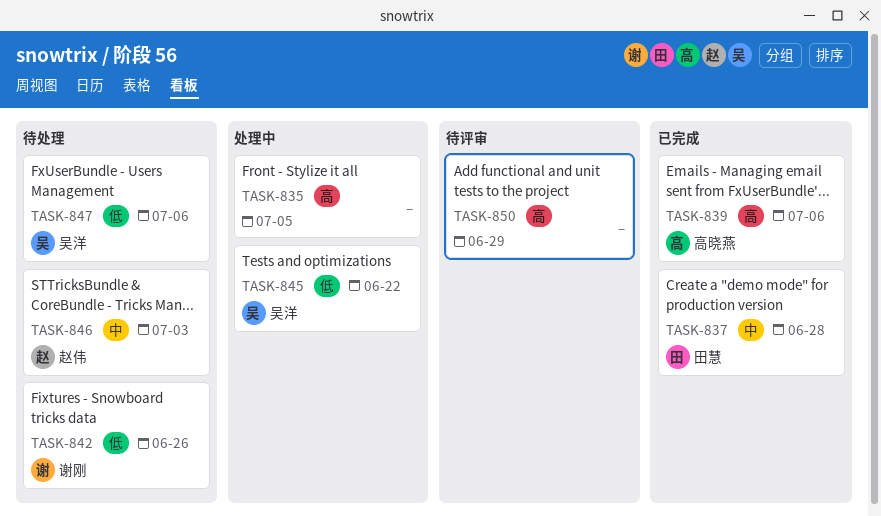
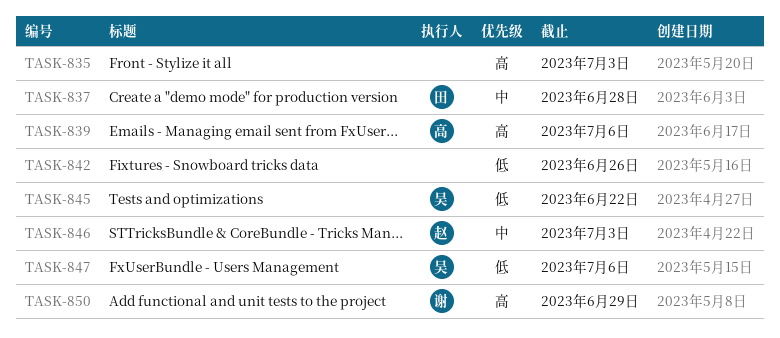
TASK-835, due: Jul 5 -> Jul 3
TASK-842, owner: 谢刚 -> none
TASK-850, owner: none -> 谢刚

